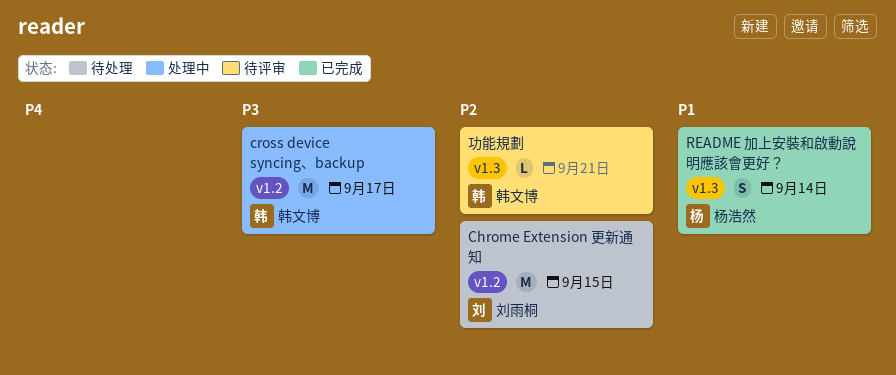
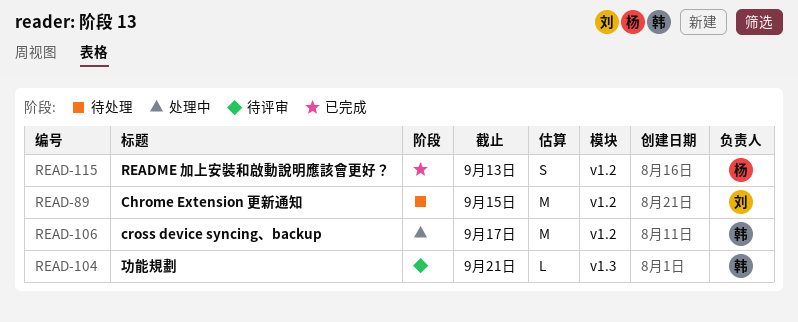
README 加上安裝和啟動說明應該會更好？, label: v1.3 -> v1.2
README 加上安裝和啟動說明應該會更好？, due: Sep 14 -> Sep 13

